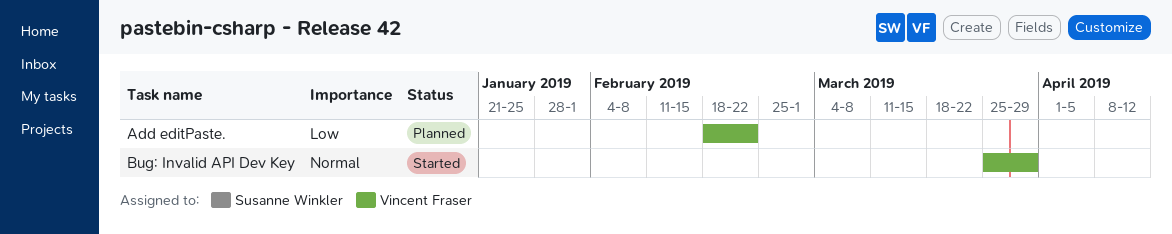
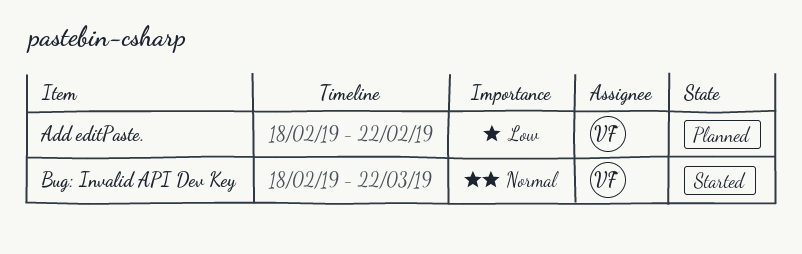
Bug: Invalid API Dev Key, start: Mar 25 -> Feb 18
Bug: Invalid API Dev Key, due: Mar 29 -> Mar 22

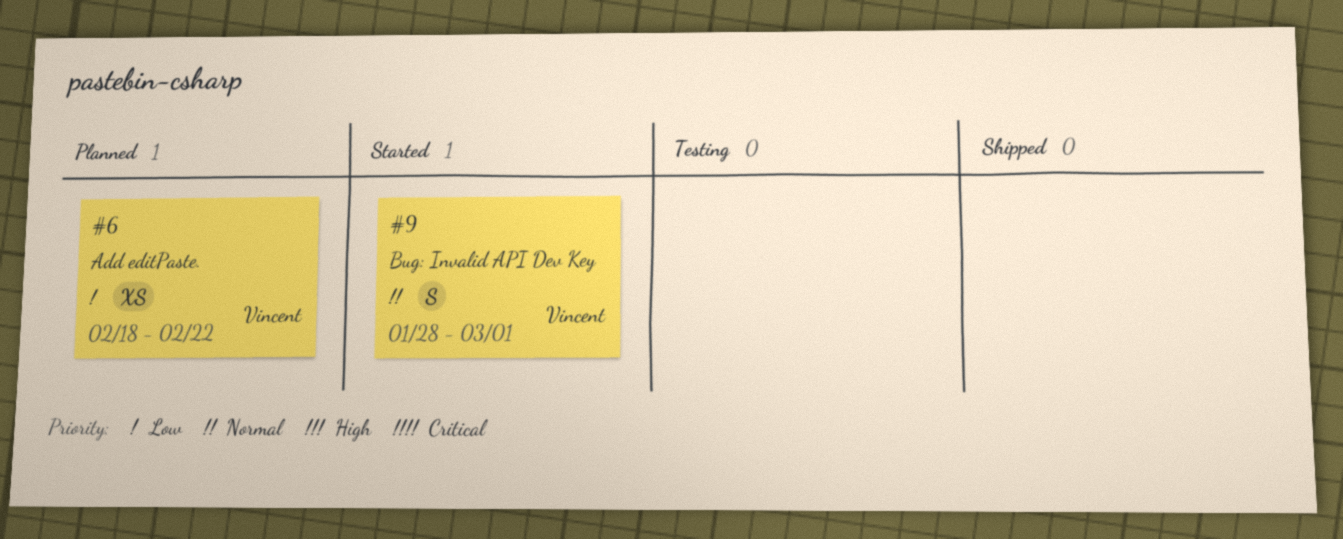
Bug: Invalid API Dev Key, start: Feb 18 -> Jan 28
Bug: Invalid API Dev Key, due: Mar 22 -> Mar 1

